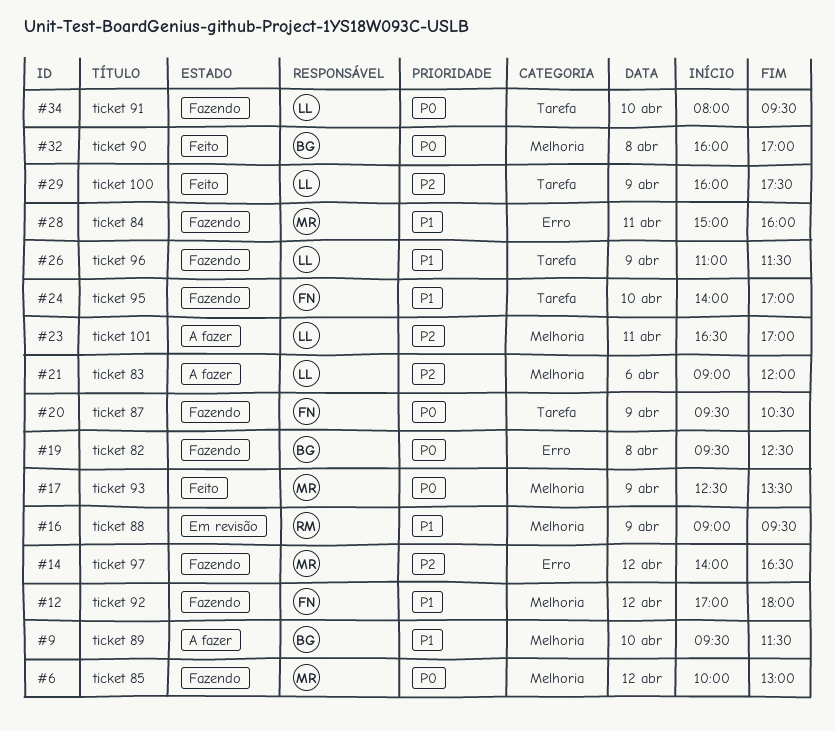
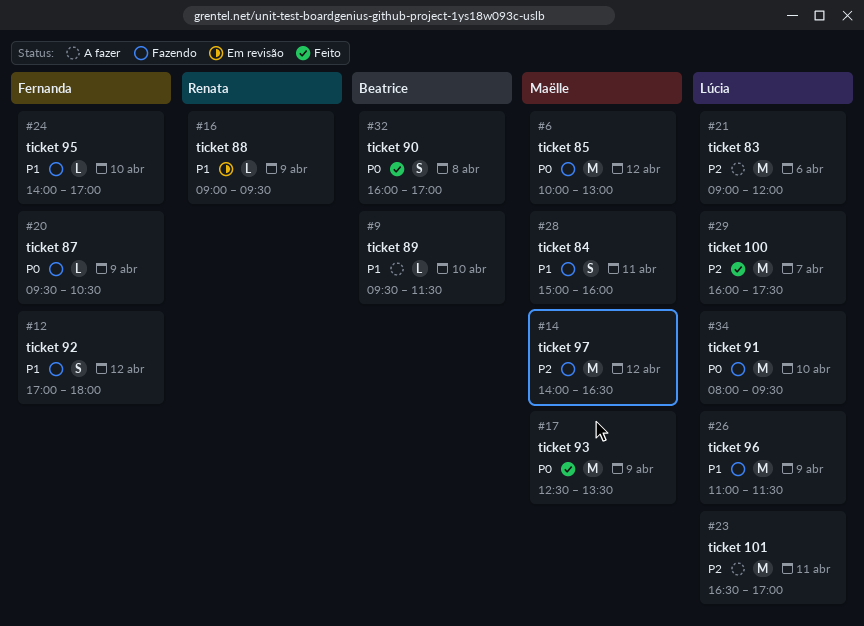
#19: present -> none
#29, day: Apr 9 -> Apr 7

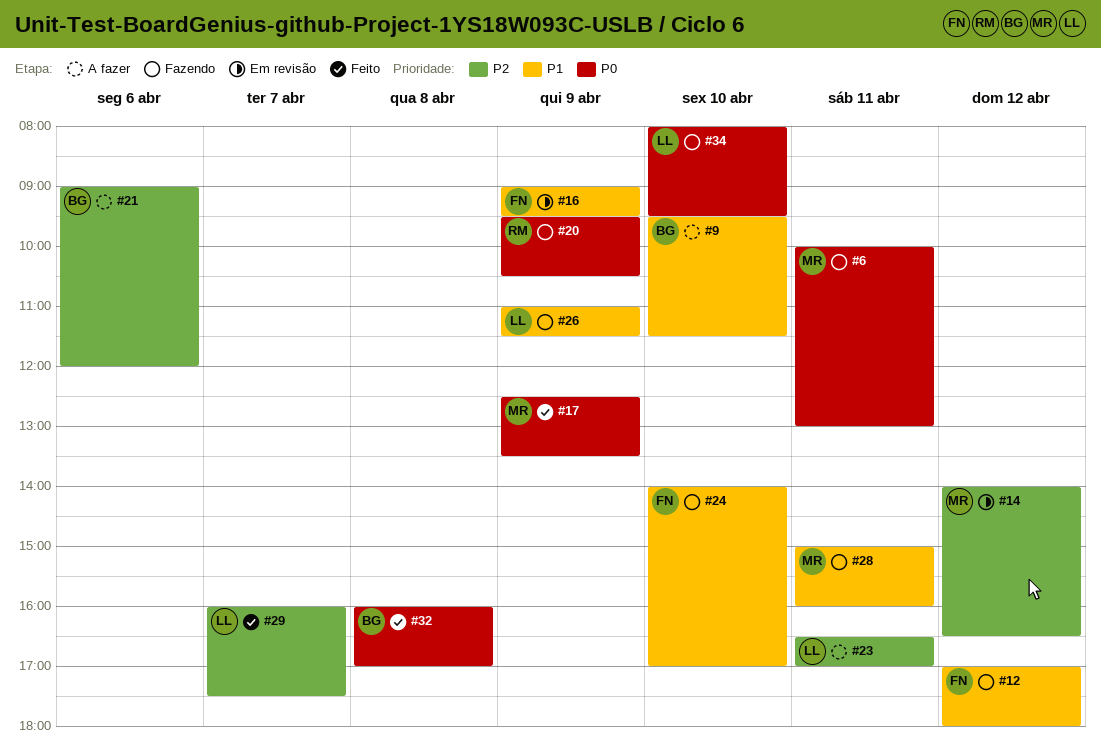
#6, day: Apr 12 -> Apr 11
#14, status: Fazendo -> Em revisão
#16, owner: Renata -> Fernanda
#20, owner: Fernanda -> Renata
#21, owner: Lúcia -> Beatrice

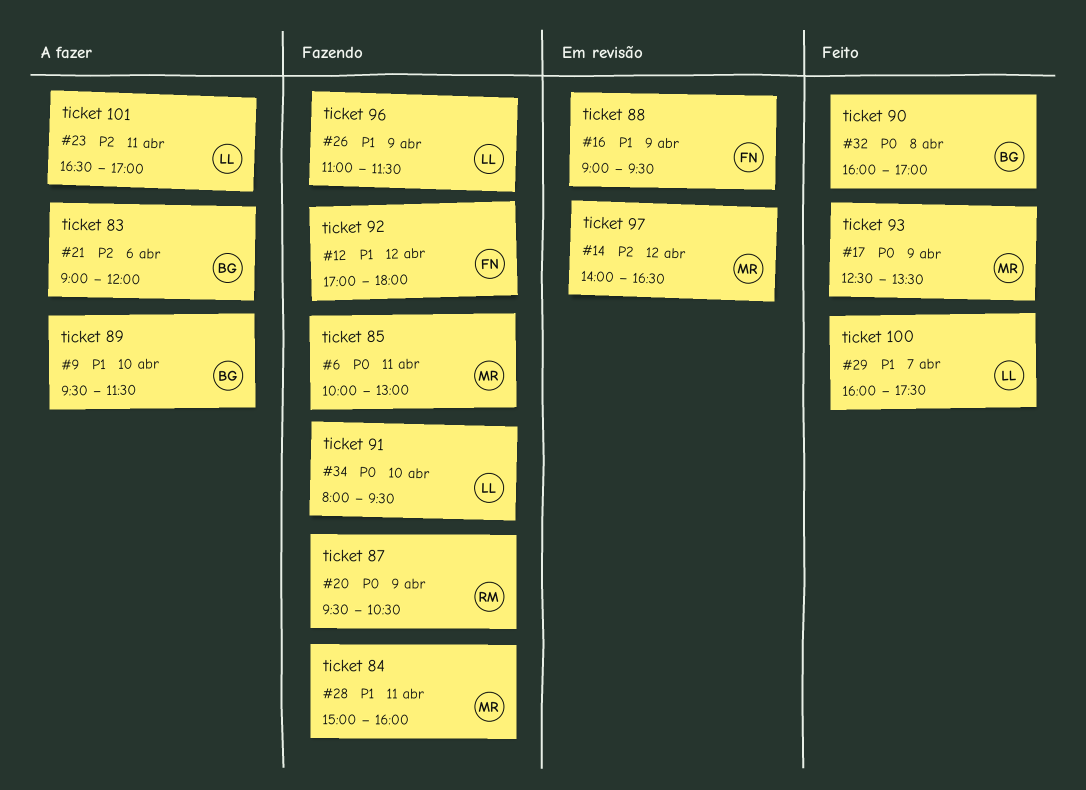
#24: present -> none
#29, priority: P2 -> P1

